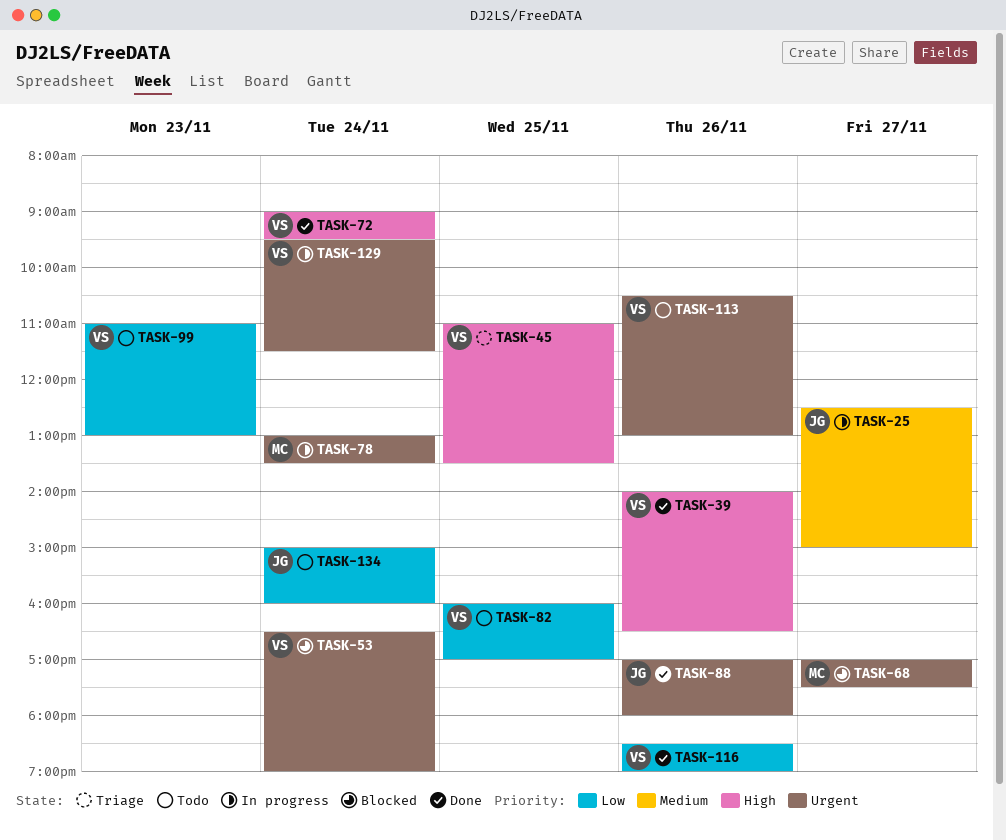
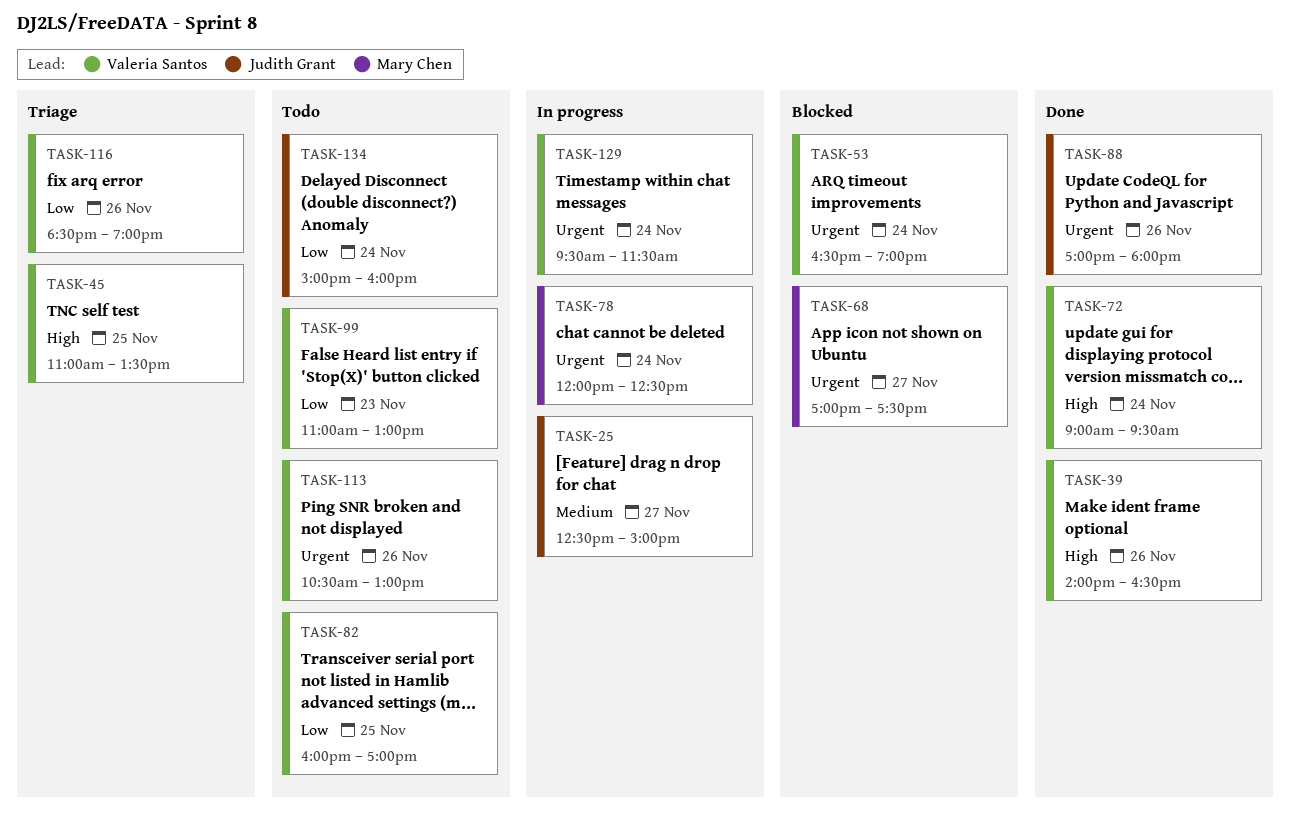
TASK-78, begins: 13:00 -> 12:00
TASK-78, ends: 13:30 -> 12:30
TASK-116, status: Done -> Triage

